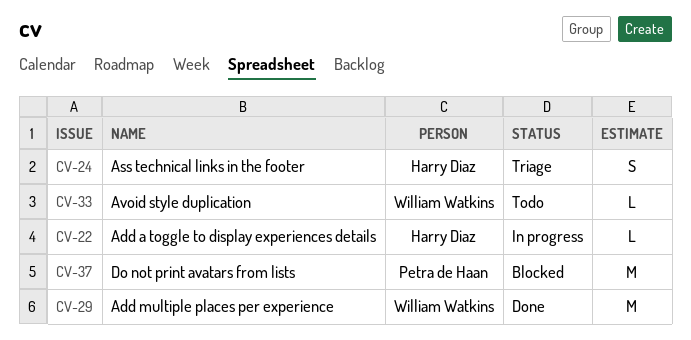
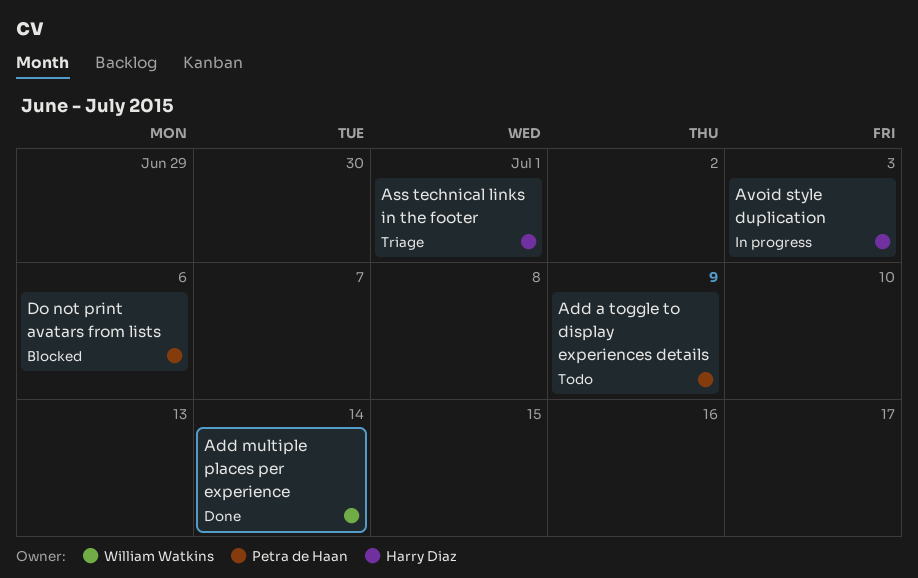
Add a toggle to display experiences details, status: In progress -> Todo
Add a toggle to display experiences details, owner: Harry Diaz -> Petra de Haan
Avoid style duplication, status: Todo -> In progress
Avoid style duplication, owner: William Watkins -> Harry Diaz

